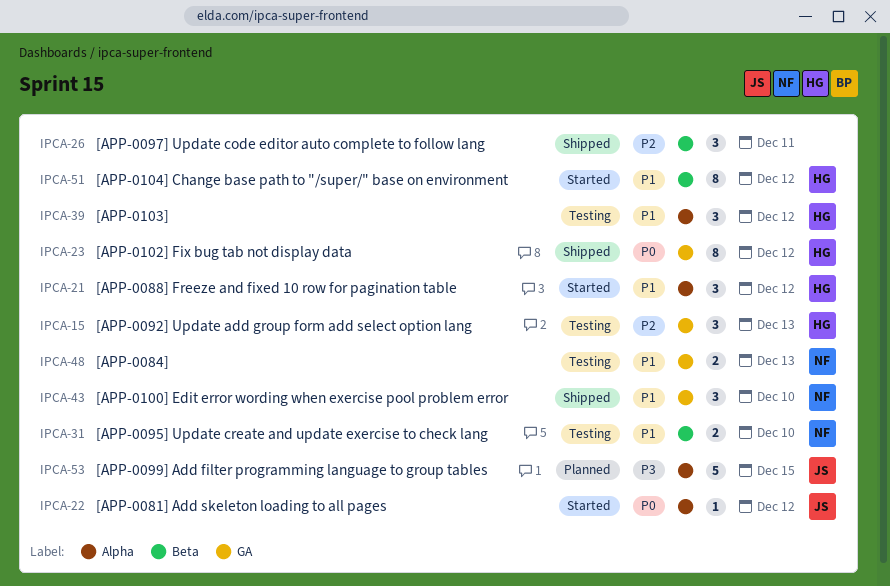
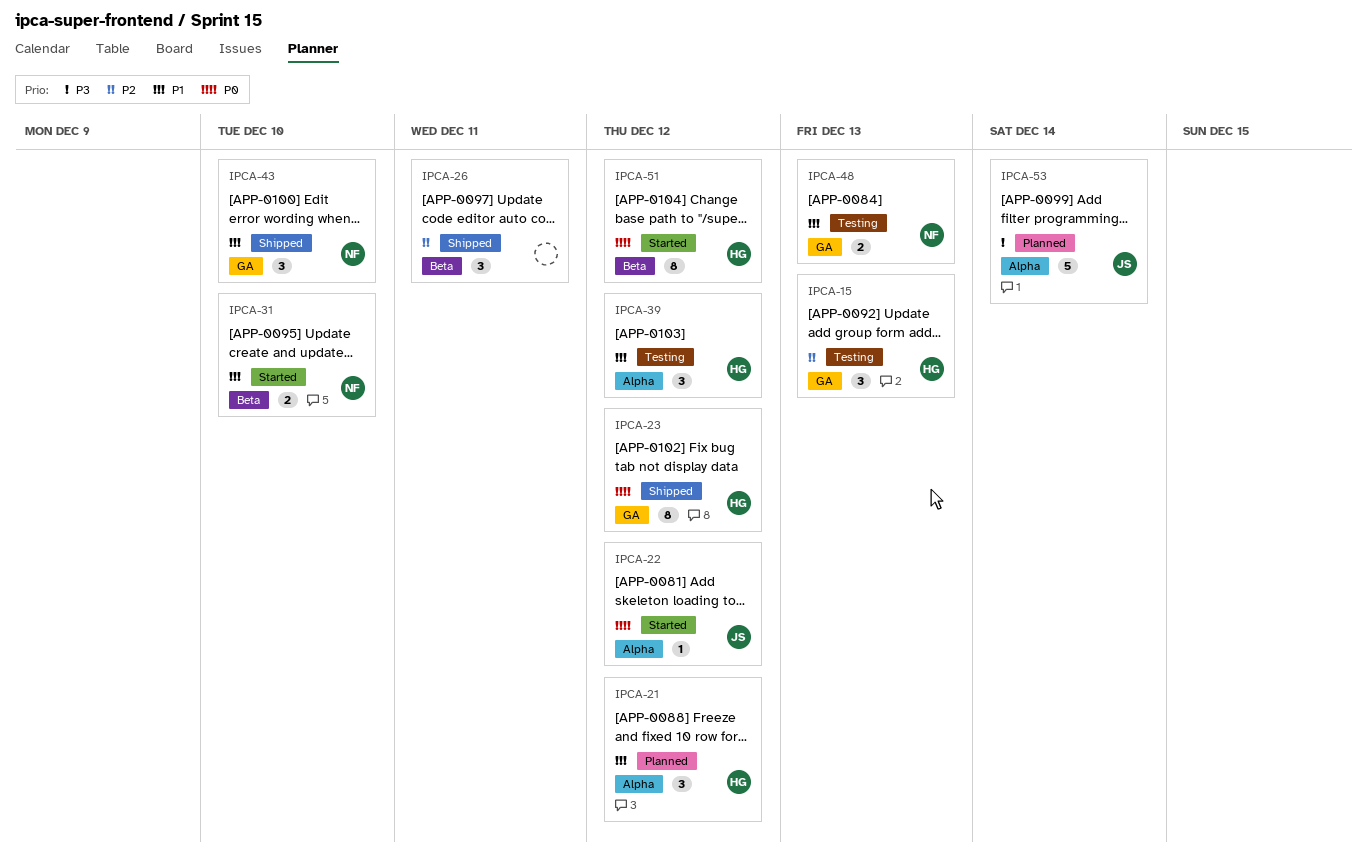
IPCA-21, status: Started -> Planned
IPCA-31, status: Testing -> Started
IPCA-51, priority: P1 -> P0
IPCA-53, due: Dec 15 -> Dec 14

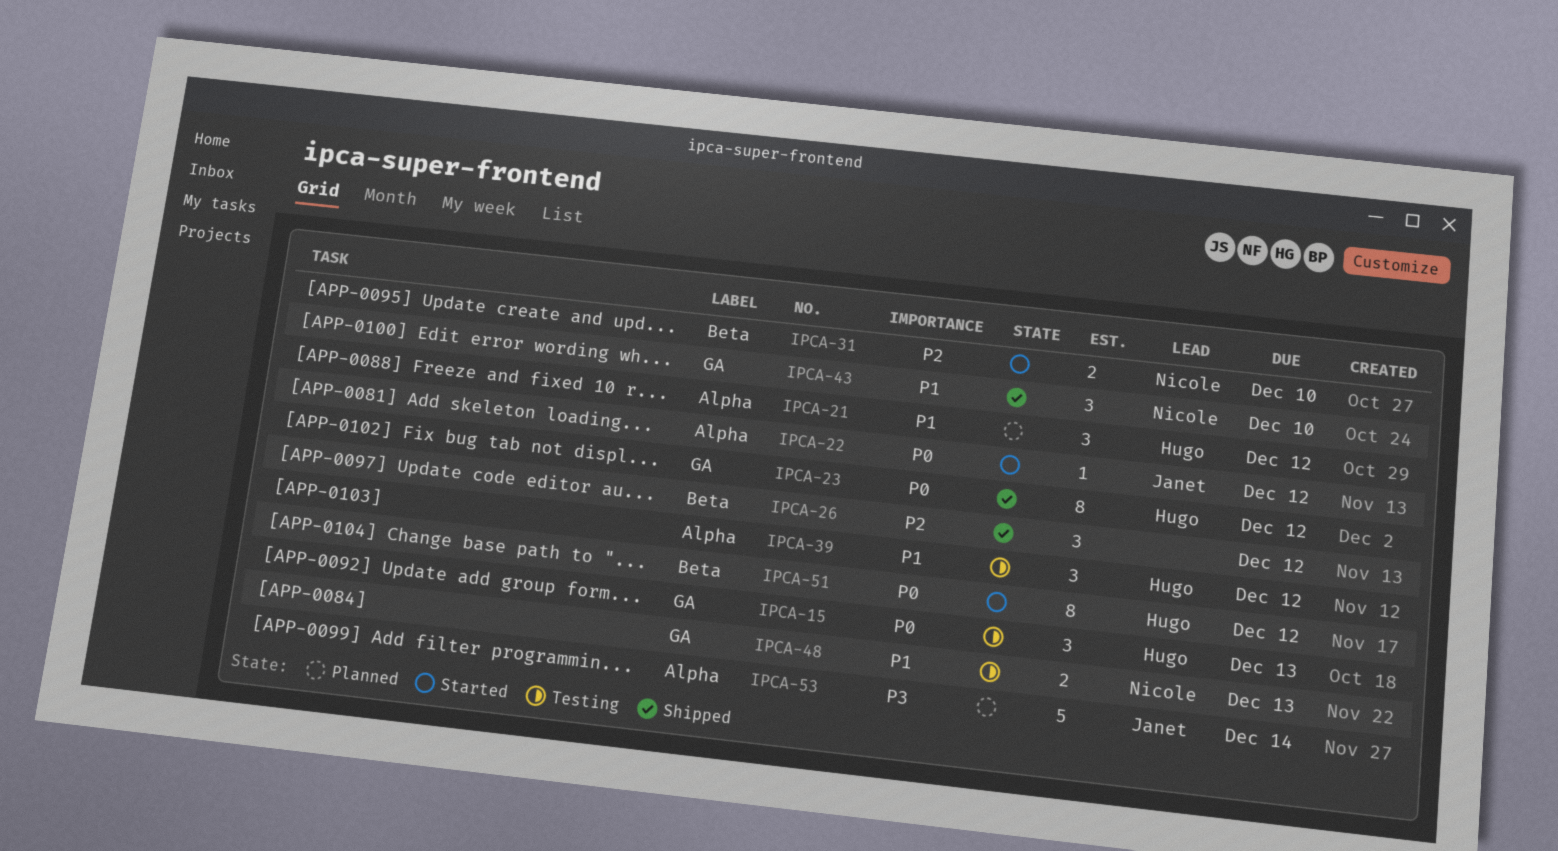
IPCA-15, priority: P2 -> P0
IPCA-26, due: Dec 11 -> Dec 12
IPCA-31, priority: P1 -> P2

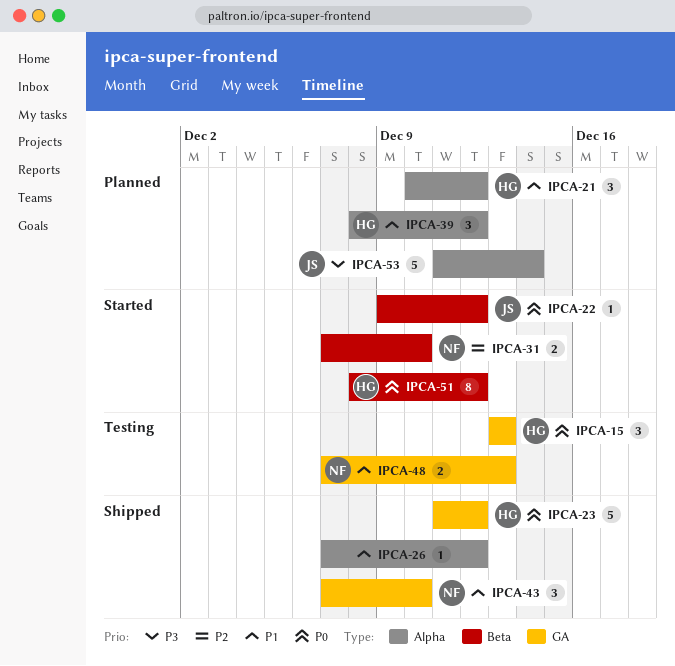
IPCA-22, label: Alpha -> Beta
IPCA-23, estimate: 8 -> 5
IPCA-26, priority: P2 -> P1
IPCA-26, label: Beta -> Alpha
IPCA-26, estimate: 3 -> 1
IPCA-39, status: Testing -> Planned

